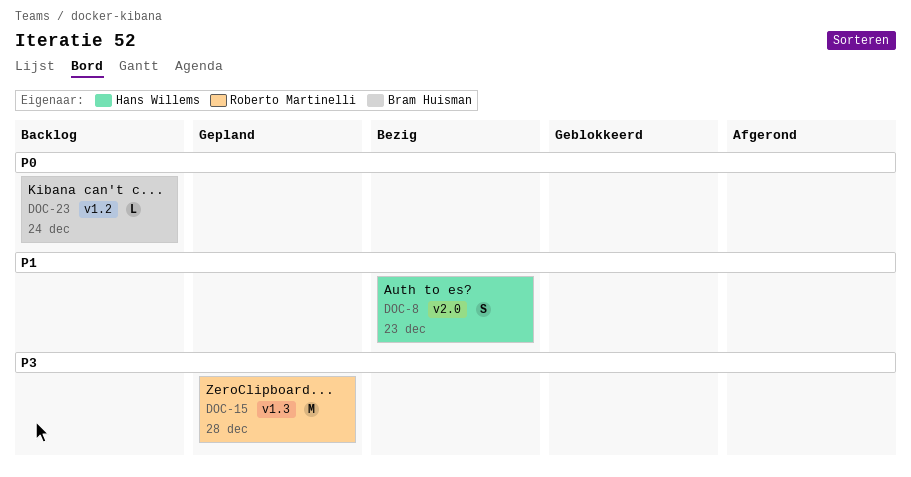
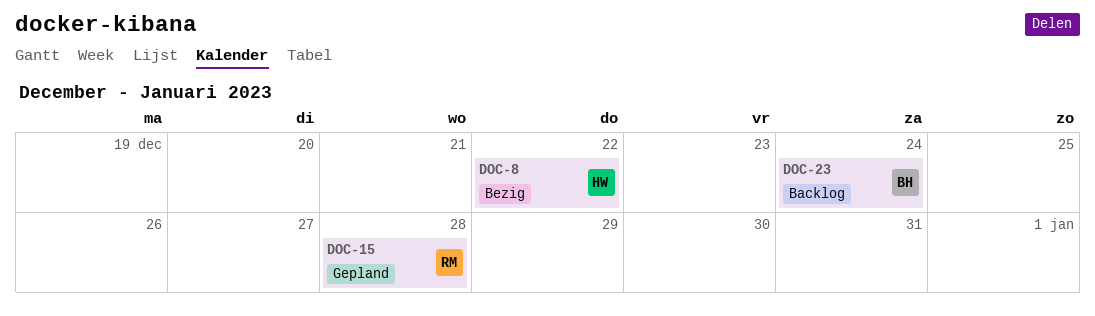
DOC-8, due: Dec 23 -> Dec 22

